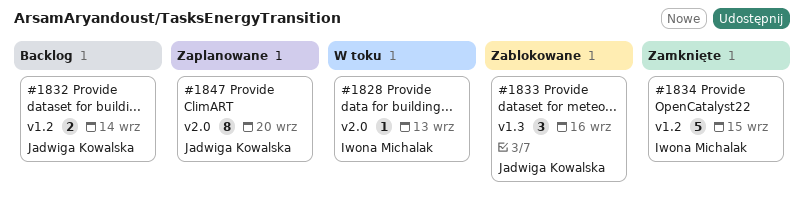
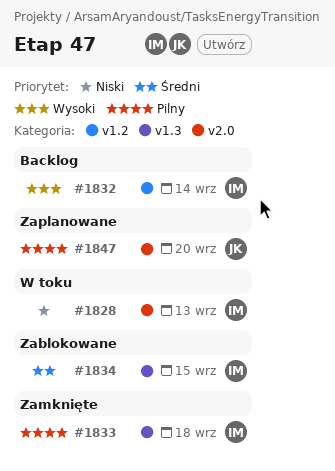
#1832, owner: Jadwiga Kowalska -> Iwona Michalak
#1833, status: Zablokowane -> Zamknięte
#1833, owner: Jadwiga Kowalska -> Iwona Michalak
#1833, due: Sep 16 -> Sep 18
#1834, status: Zamknięte -> Zablokowane
#1834, label: v1.2 -> v1.3

